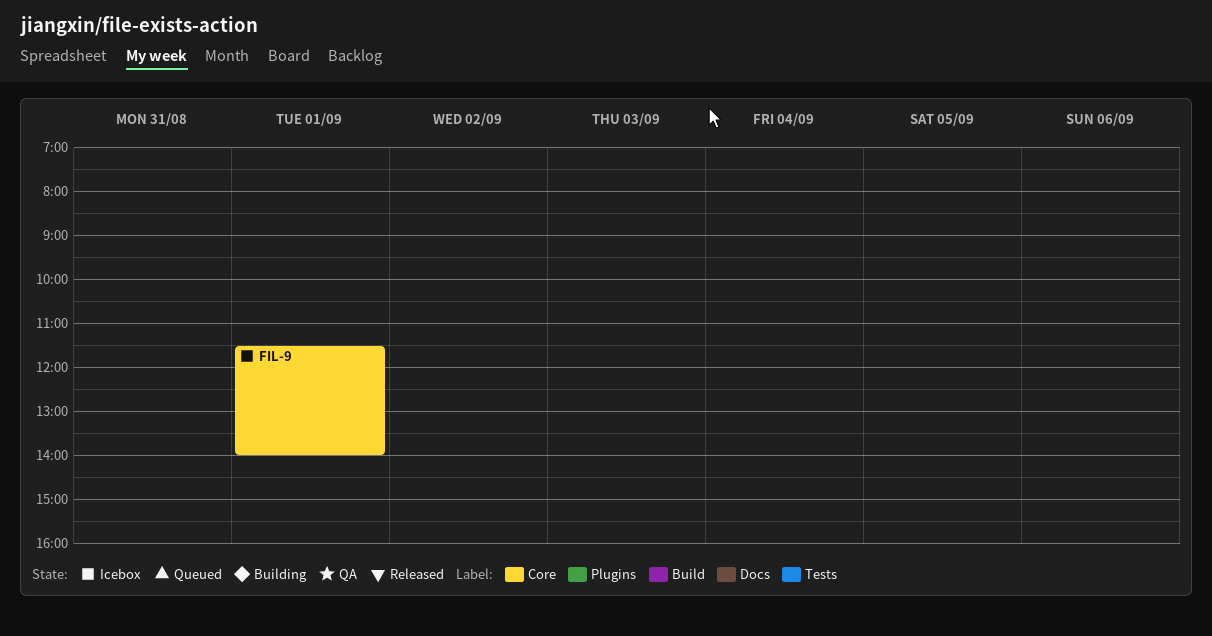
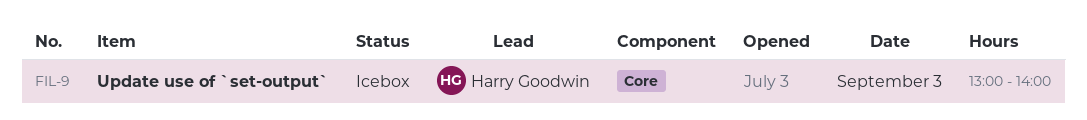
FIL-9, day: Sep 1 -> Sep 3
FIL-9, begins: 11:30 -> 13:00

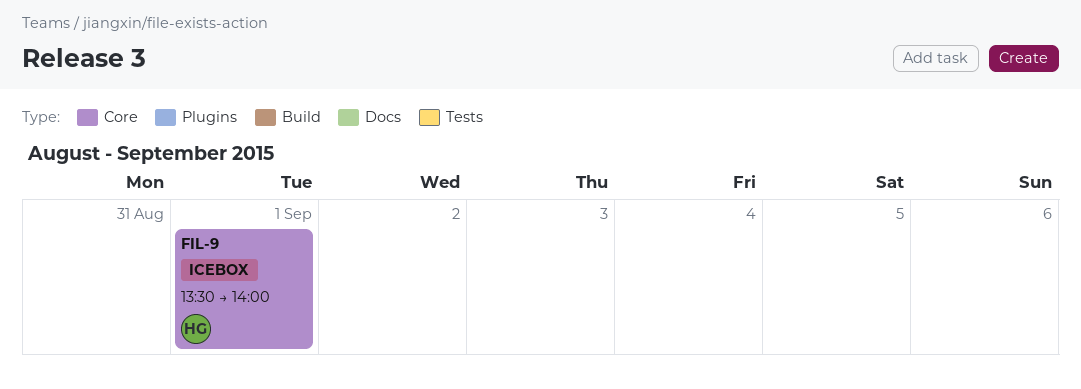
FIL-9, day: Sep 3 -> Sep 1
FIL-9, begins: 13:00 -> 13:30

